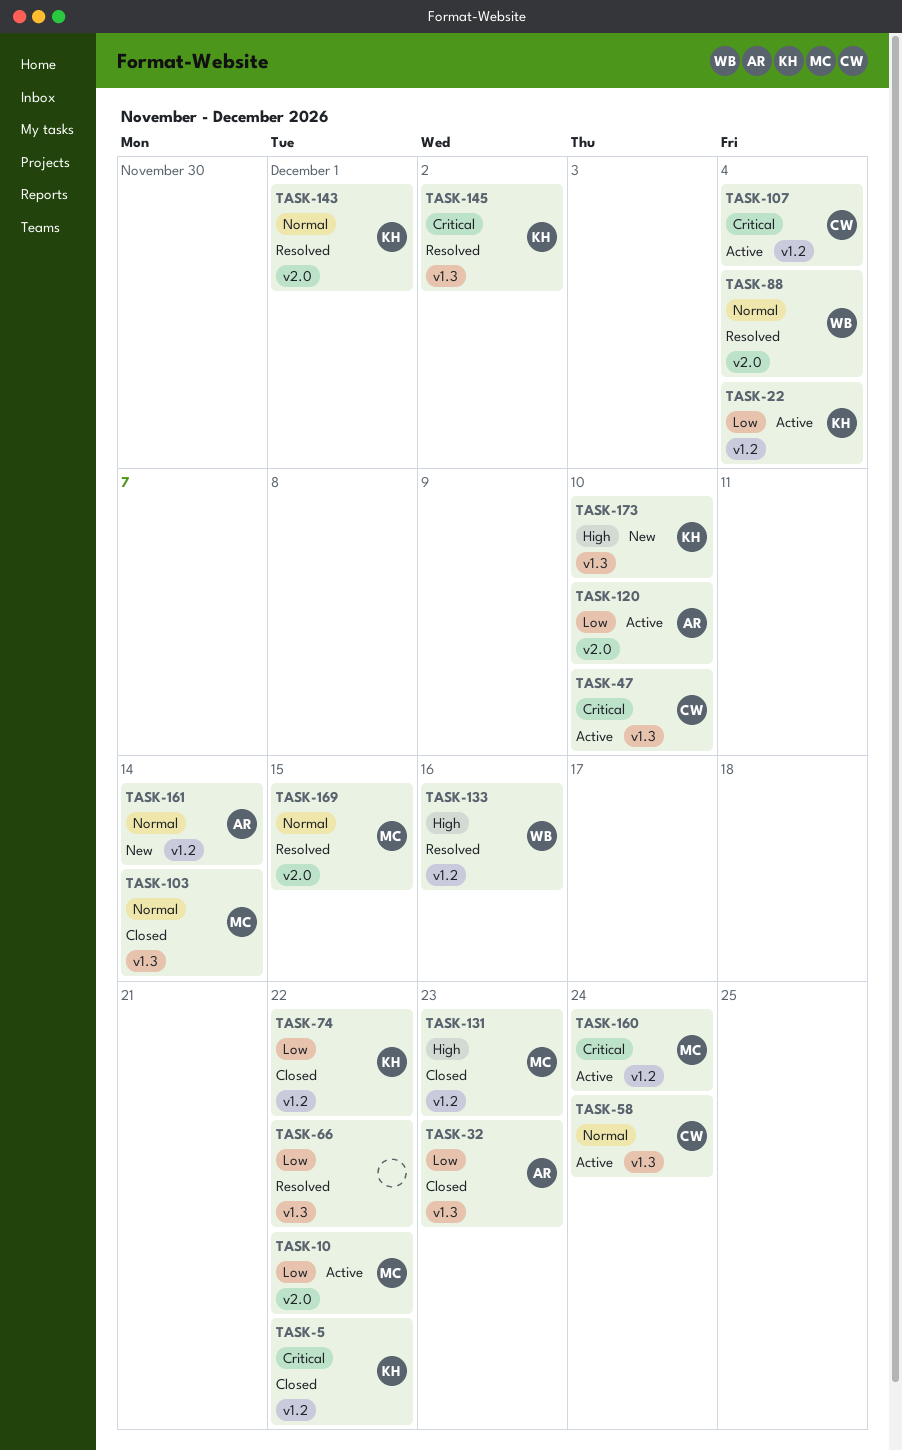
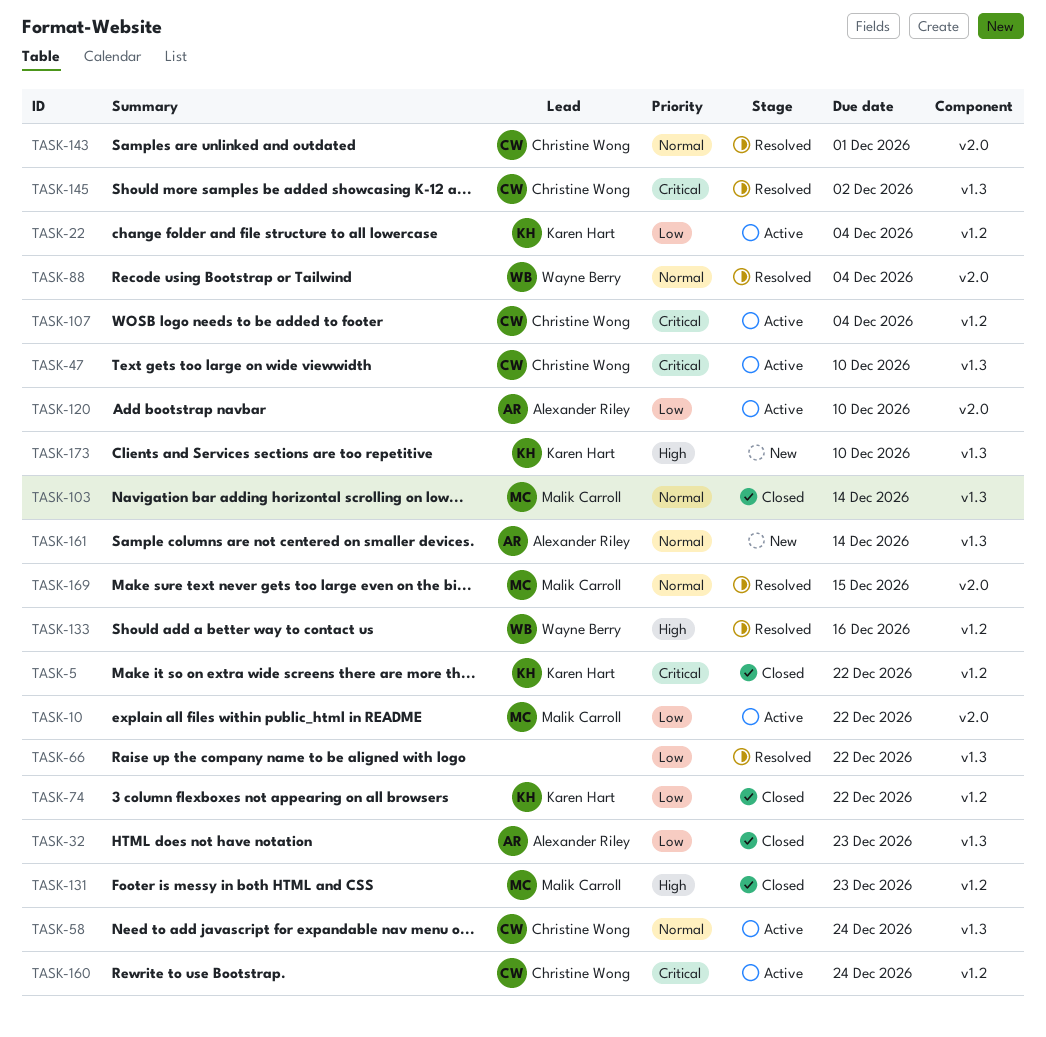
TASK-143, owner: Karen Hart -> Christine Wong
TASK-145, owner: Karen Hart -> Christine Wong
TASK-160, owner: Malik Carroll -> Christine Wong
TASK-161, label: v1.2 -> v1.3

